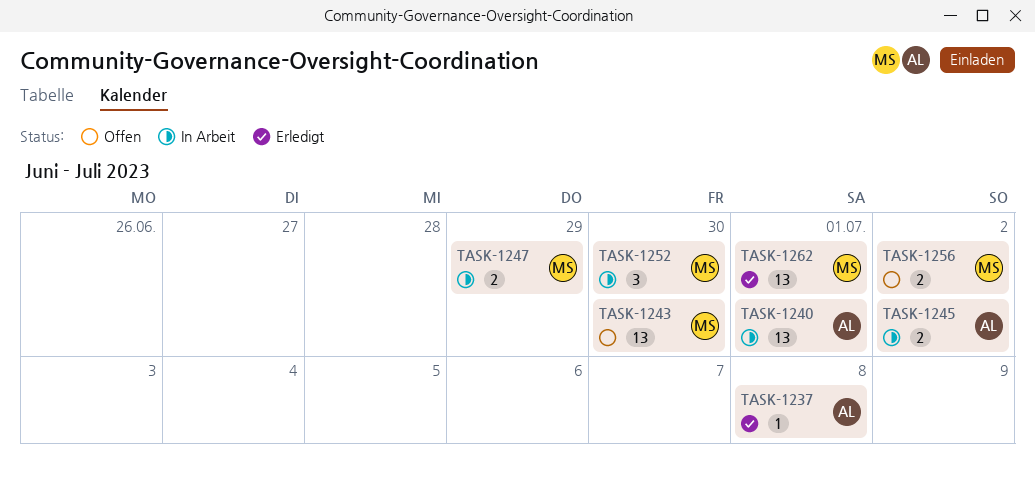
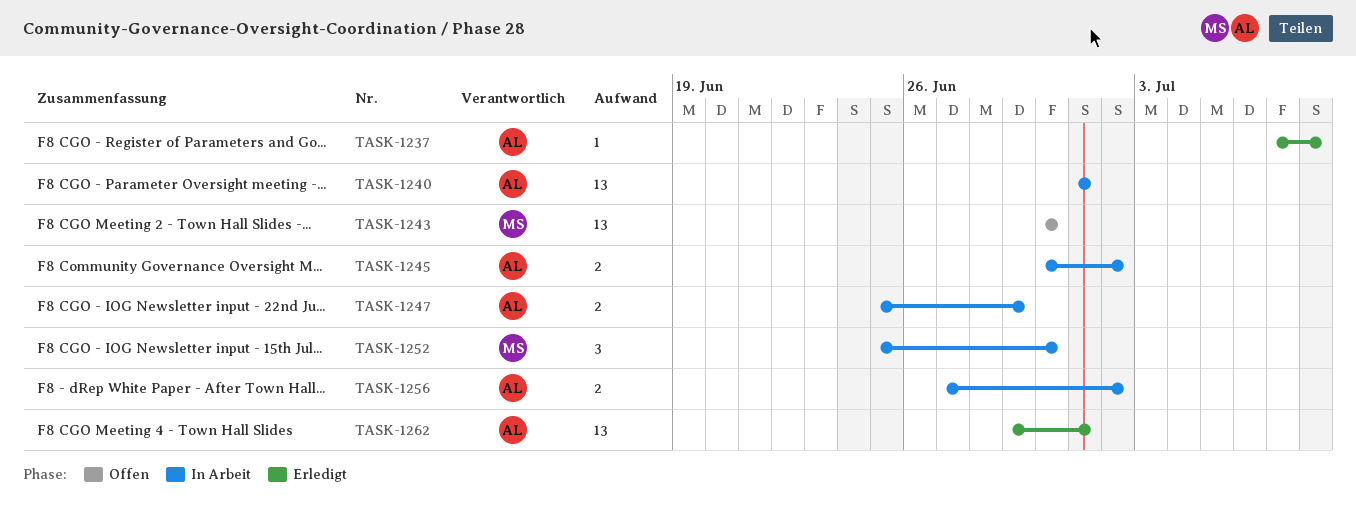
TASK-1247, owner: MS -> AL
TASK-1256, status: Offen -> In Arbeit
TASK-1256, owner: MS -> AL
TASK-1262, owner: MS -> AL

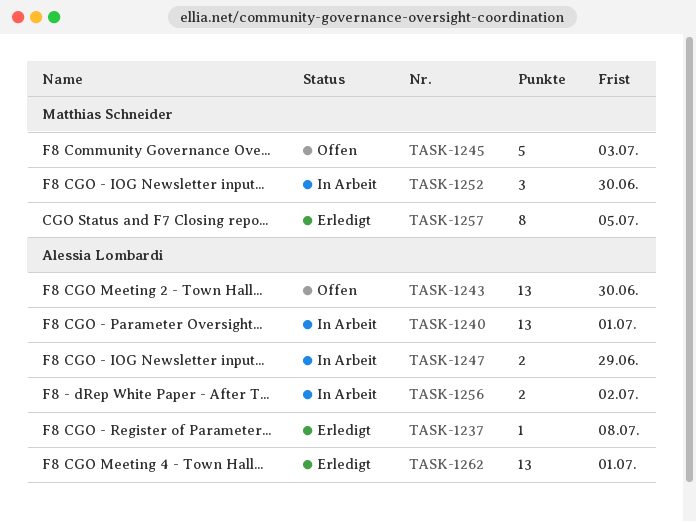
TASK-1243, owner: Matthias Schneider -> Alessia Lombardi
TASK-1245, status: In Arbeit -> Offen
TASK-1245, owner: Alessia Lombardi -> Matthias Schneider
TASK-1245, estimate: 2 -> 5
TASK-1245, due: Jul 2 -> Jul 3
TASK-1257: none -> present

